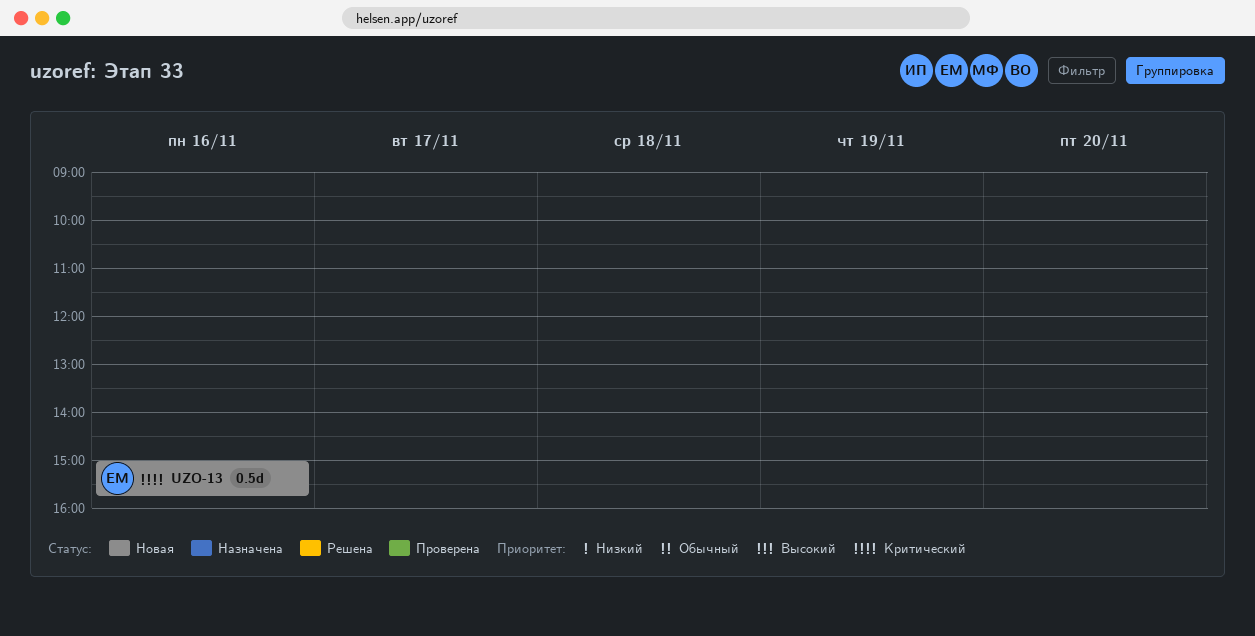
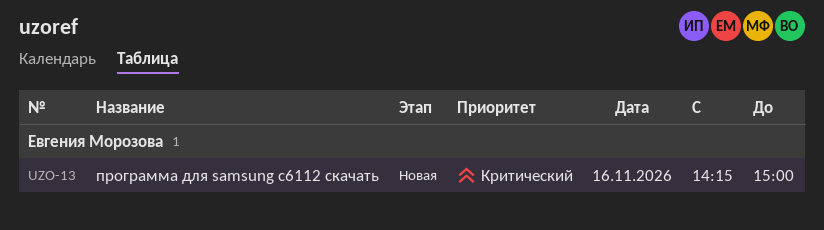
UZO-13, begins: 15:00 -> 14:15
UZO-13, ends: 15:45 -> 15:00

